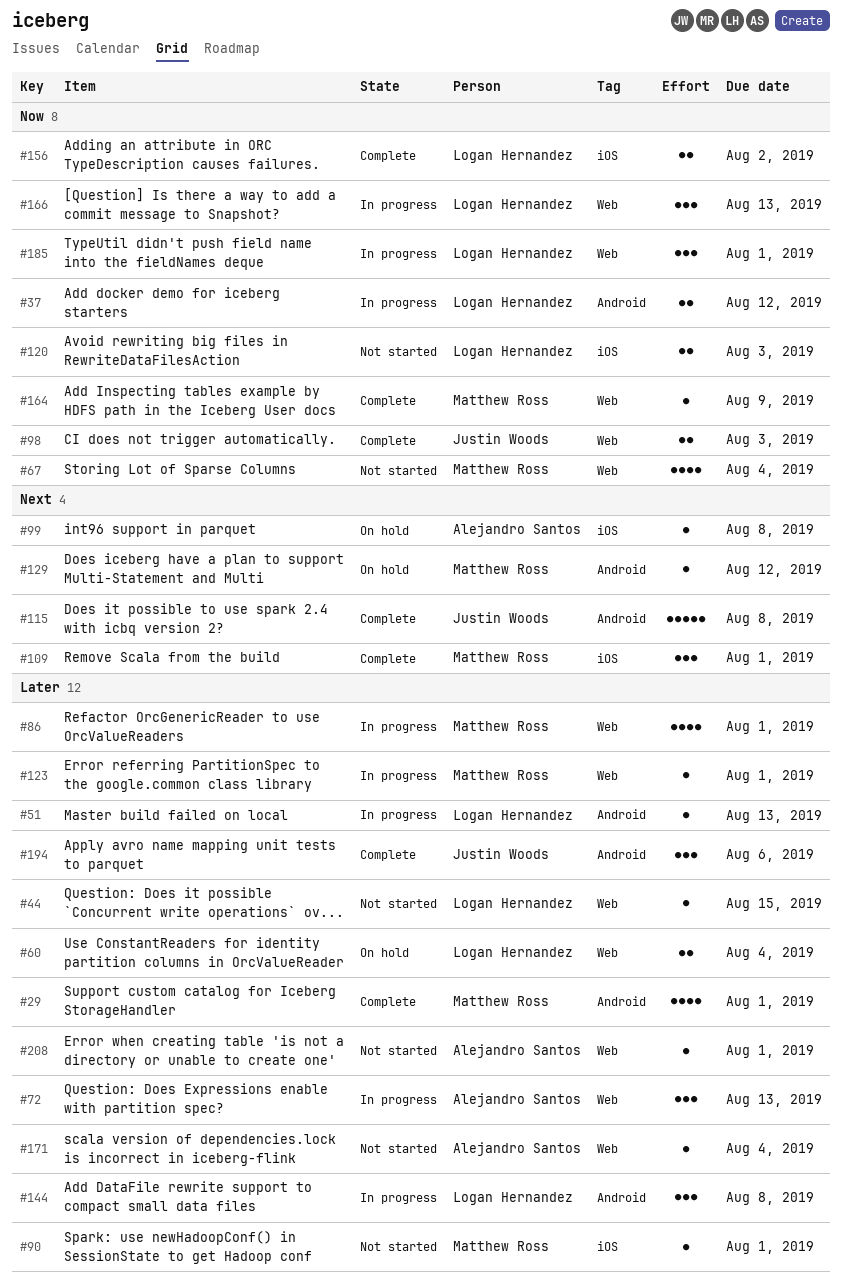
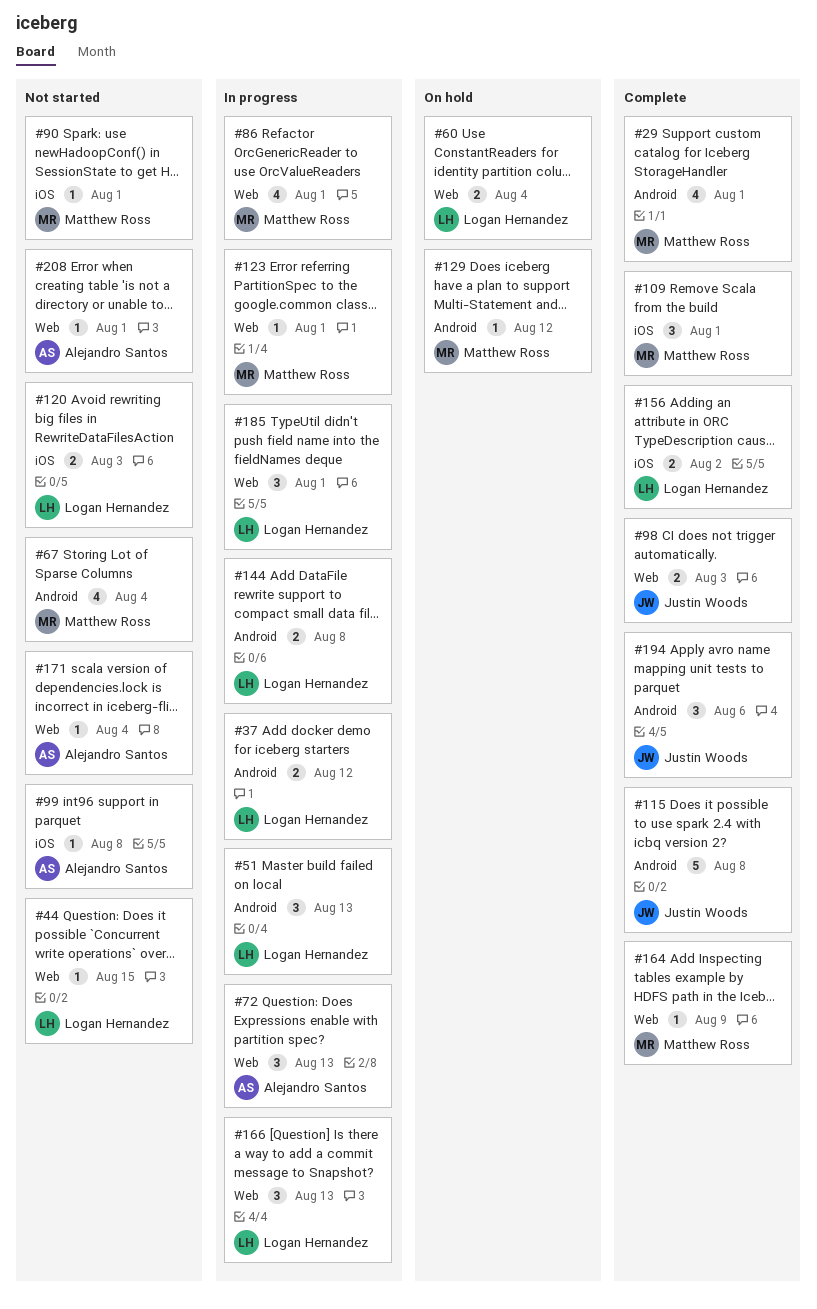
#51, estimate: 1 -> 3
#67, label: Web -> Android
#99, status: On hold -> Not started
#144, estimate: 3 -> 2

